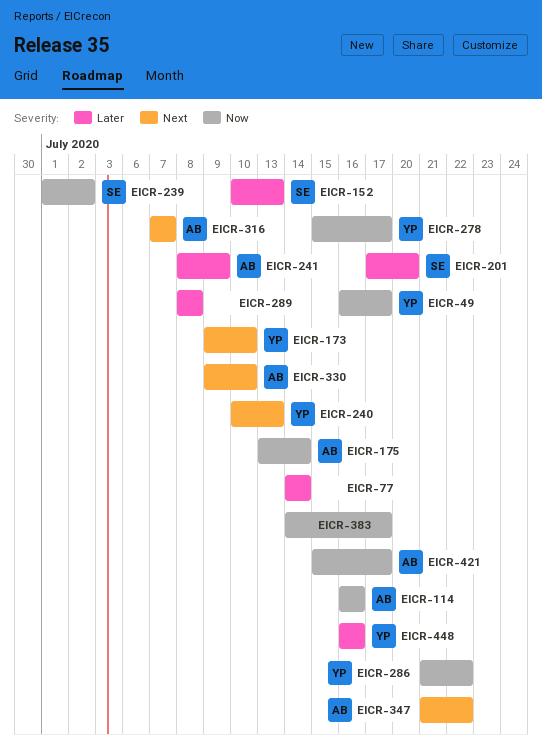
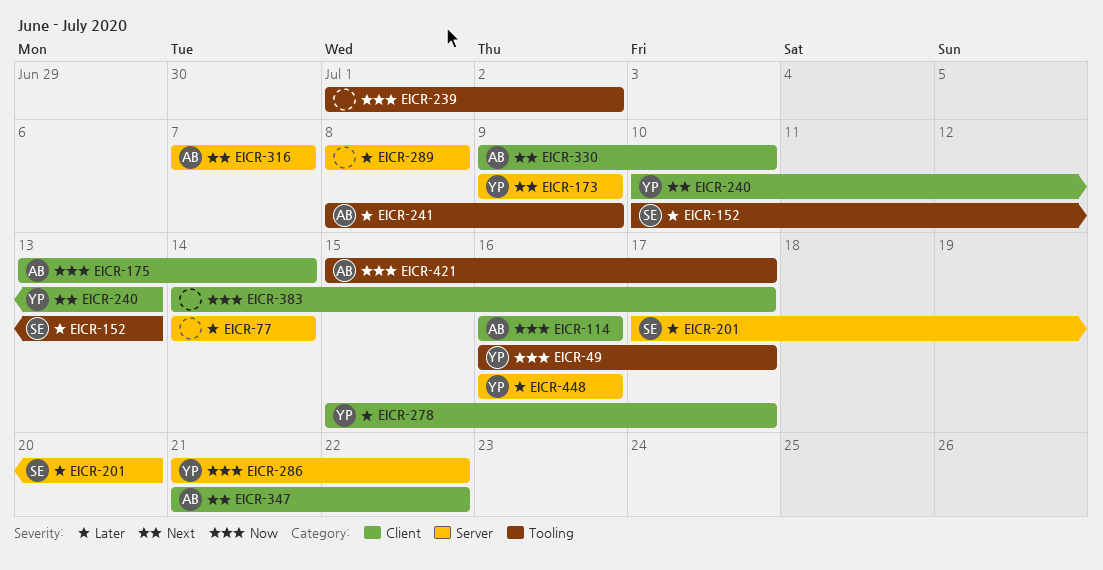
EICR-173, due: Jul 10 -> Jul 9
EICR-239, owner: SE -> none
EICR-278, priority: Now -> Later

